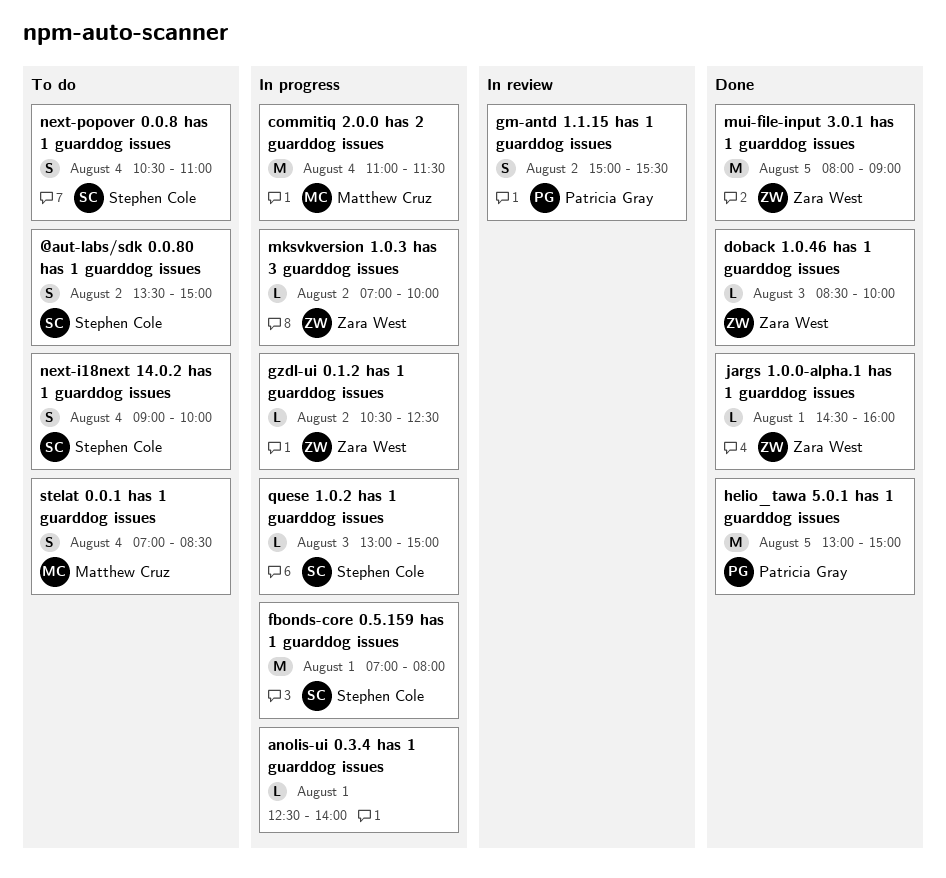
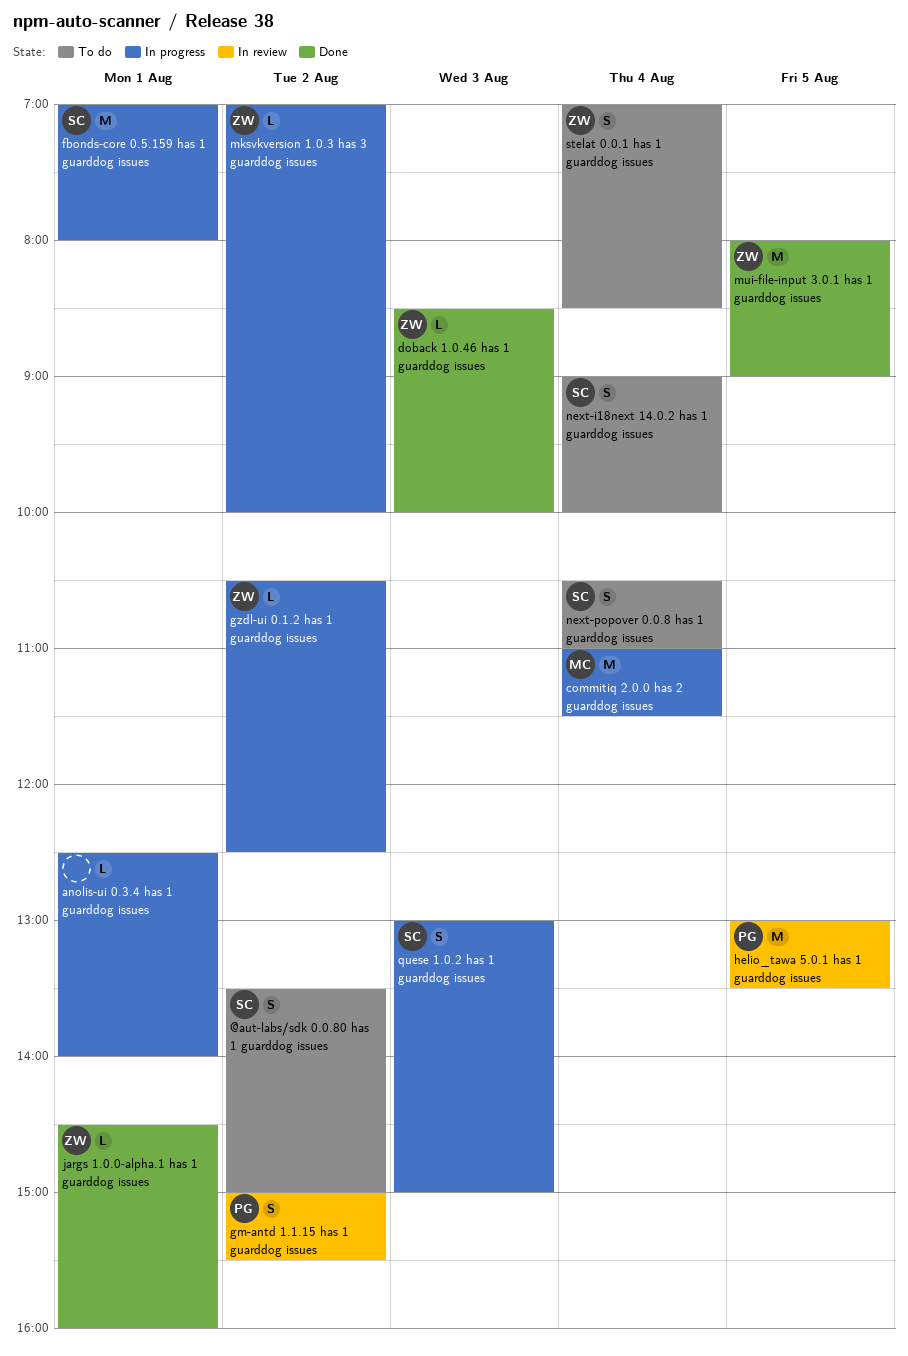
helio_tawa 5.0.1 has 1 guarddog issues, status: Done -> In review
helio_tawa 5.0.1 has 1 guarddog issues, ends: 15:00 -> 13:30
quese 1.0.2 has 1 guarddog issues, estimate: L -> S
stelat 0.0.1 has 1 guarddog issues, owner: Matthew Cruz -> Zara West

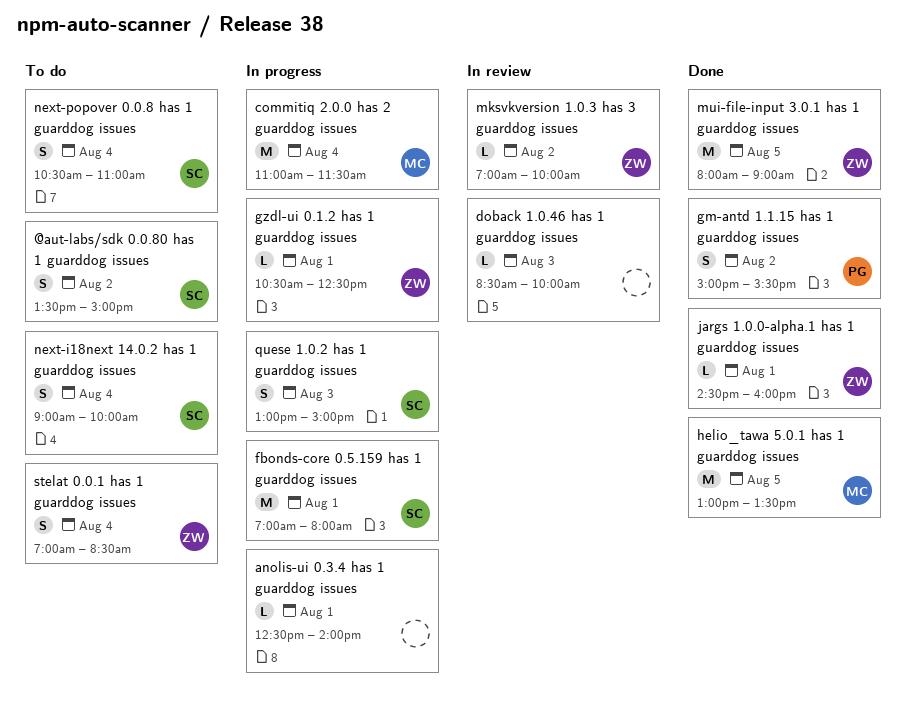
doback 1.0.46 has 1 guarddog issues, status: Done -> In review
doback 1.0.46 has 1 guarddog issues, owner: ZW -> none
gm-antd 1.1.15 has 1 guarddog issues, status: In review -> Done
gzdl-ui 0.1.2 has 1 guarddog issues, day: Aug 2 -> Aug 1
helio_tawa 5.0.1 has 1 guarddog issues, status: In review -> Done
helio_tawa 5.0.1 has 1 guarddog issues, owner: PG -> MC
mksvkversion 1.0.3 has 3 guarddog issues, status: In progress -> In review

